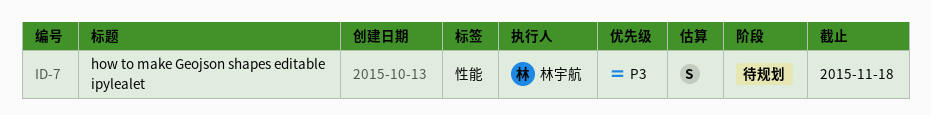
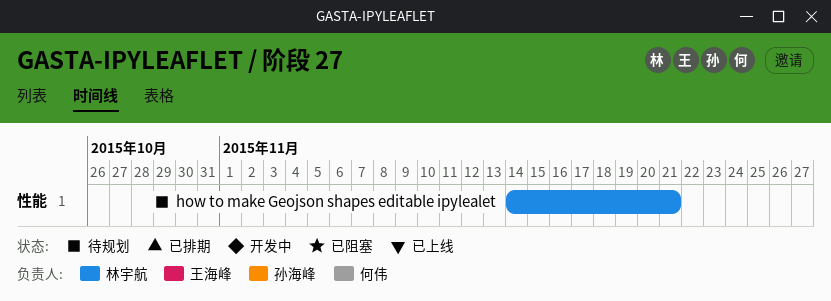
how to make Geojson shapes editable ipylealet, due: Nov 18 -> Nov 21

